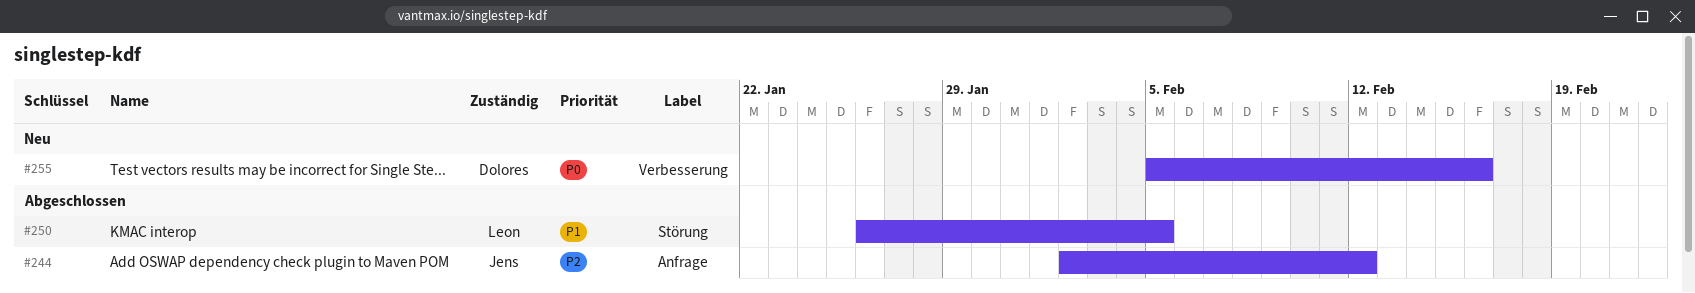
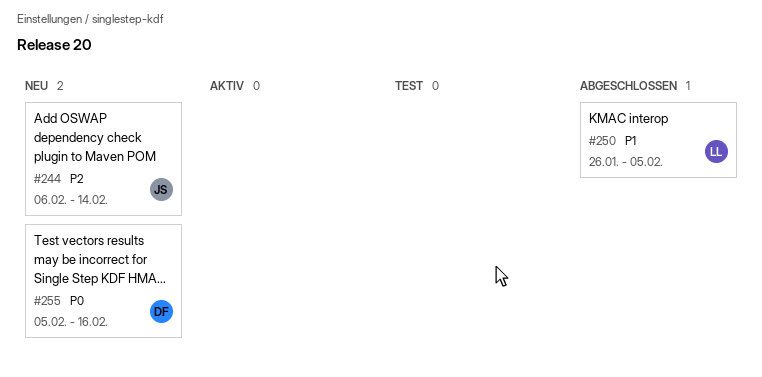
#244, status: Abgeschlossen -> Neu
#244, start: Feb 2 -> Feb 6
#244, due: Feb 12 -> Feb 14

